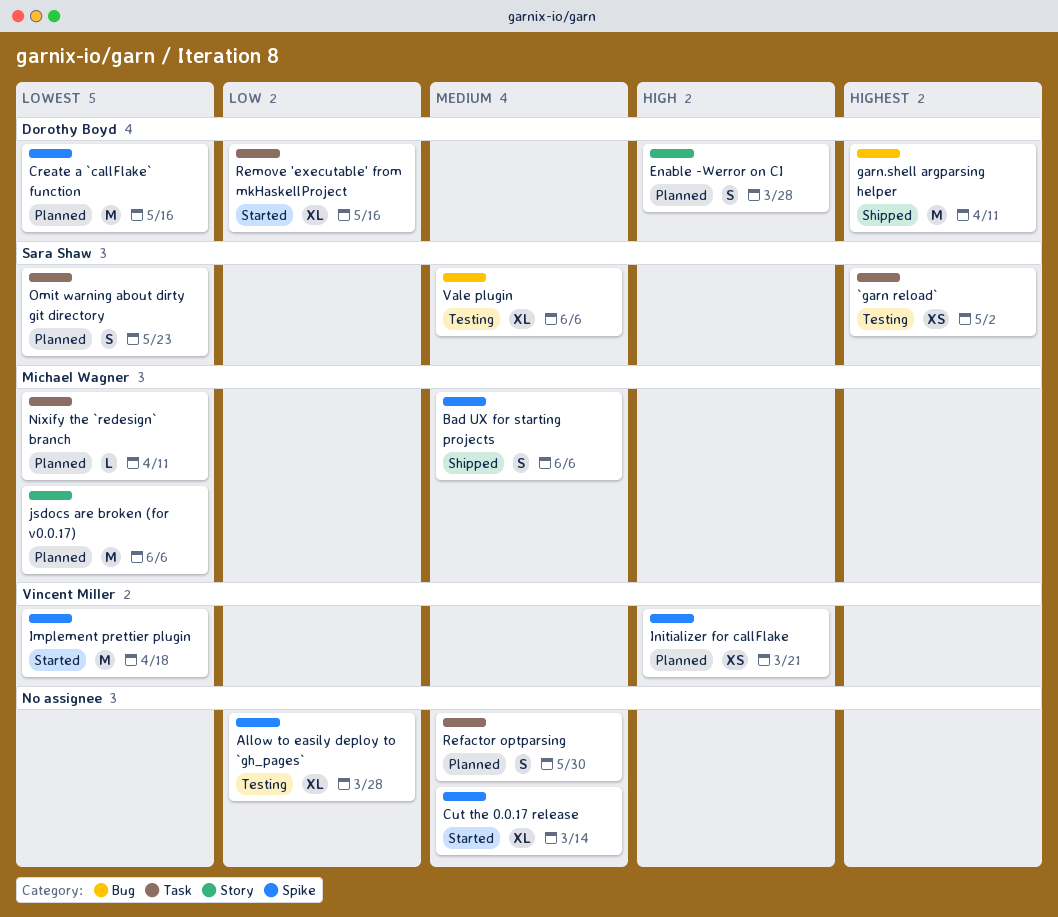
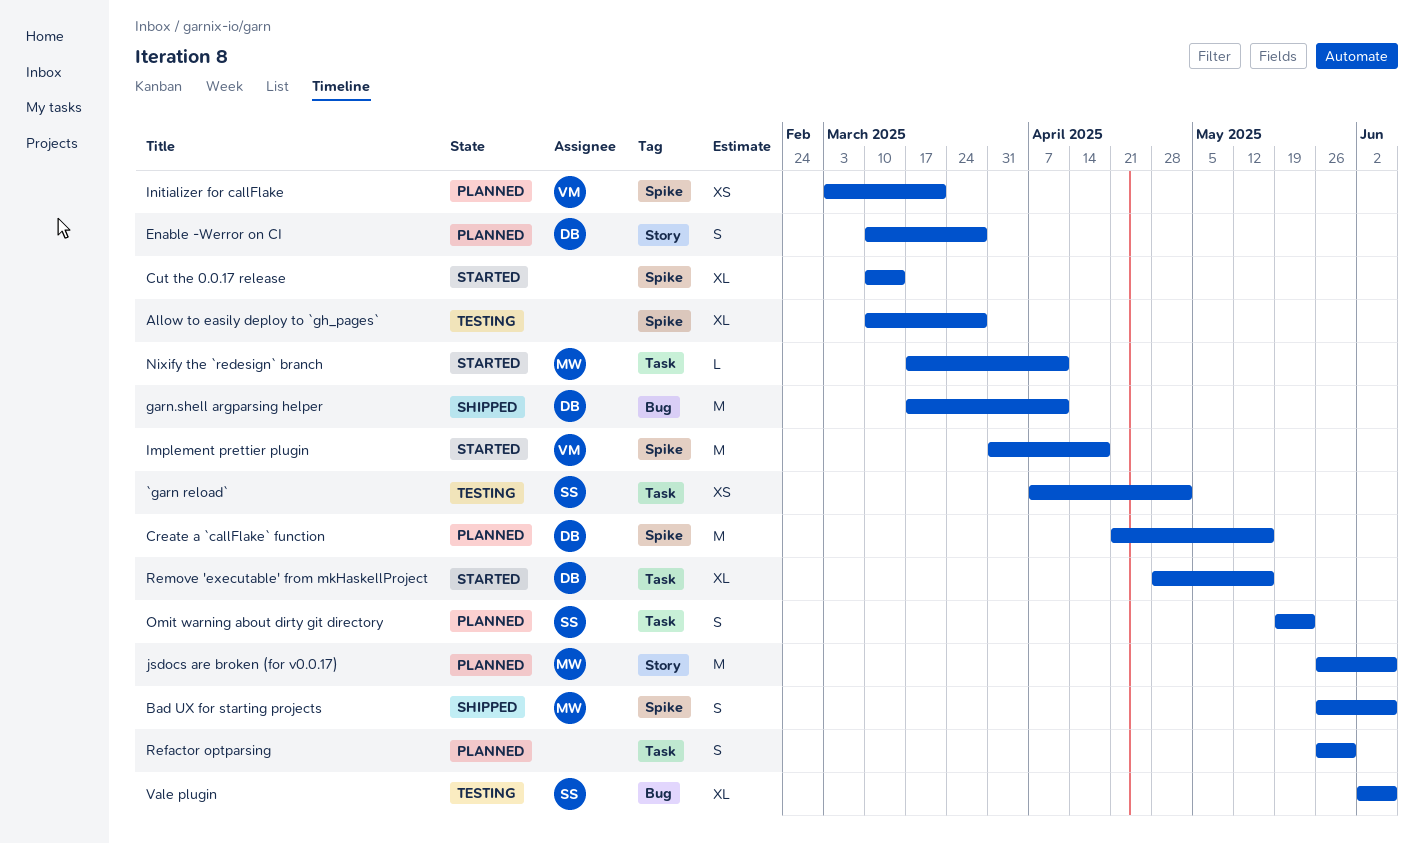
Nixify the `redesign` branch, status: Planned -> Started

